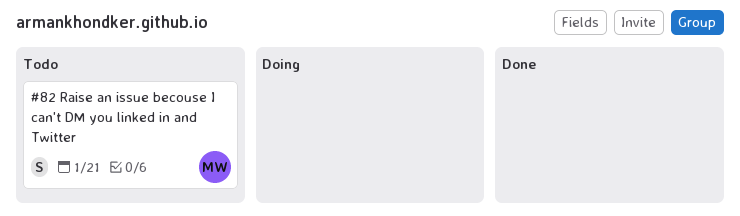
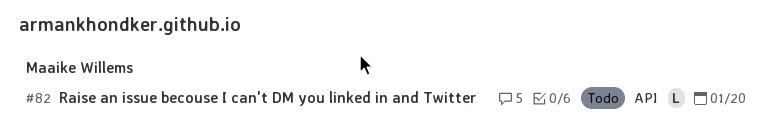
#82, estimate: S -> L
#82, due: Jan 21 -> Jan 20

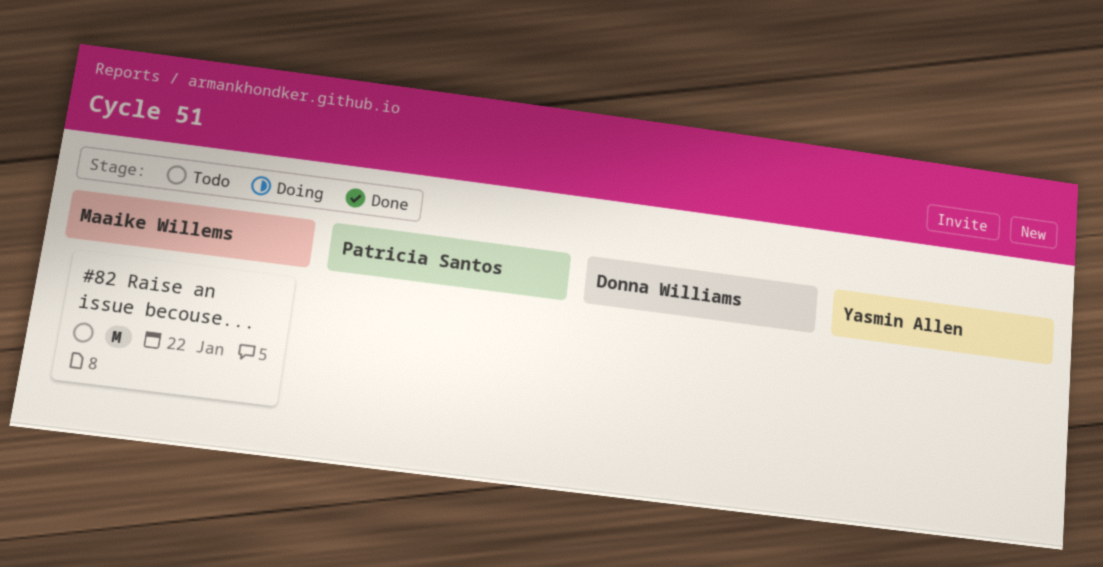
#82, estimate: L -> M
#82, due: Jan 20 -> Jan 22

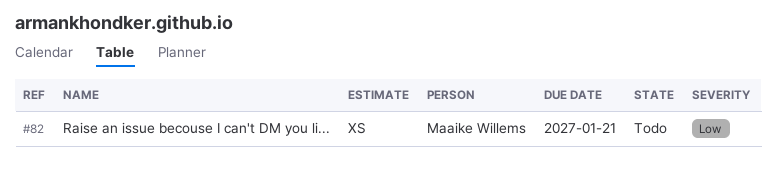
#82, estimate: M -> XS
#82, due: Jan 22 -> Jan 21

